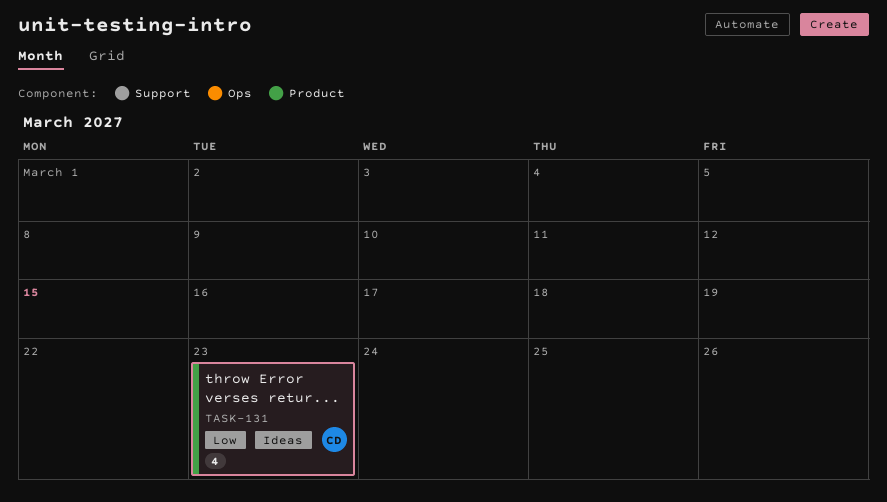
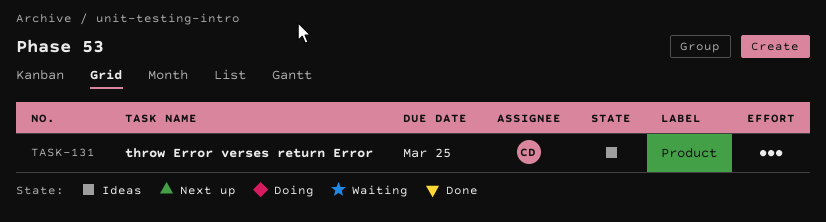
TASK-131, estimate: 4 -> 3
TASK-131, due: Mar 23 -> Mar 25

